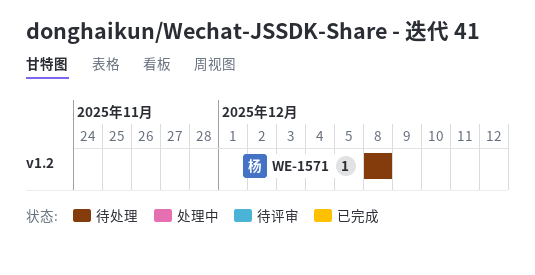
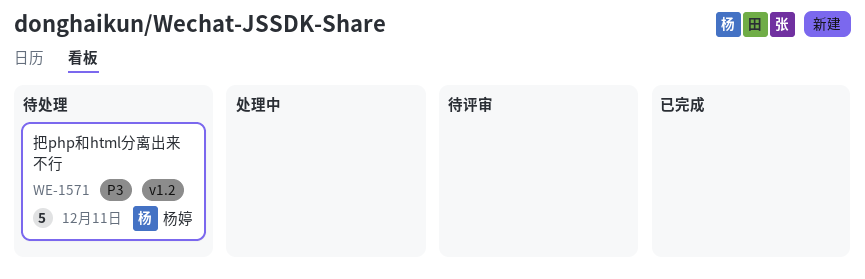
WE-1571, estimate: 1 -> 5
WE-1571, due: Dec 8 -> Dec 11

